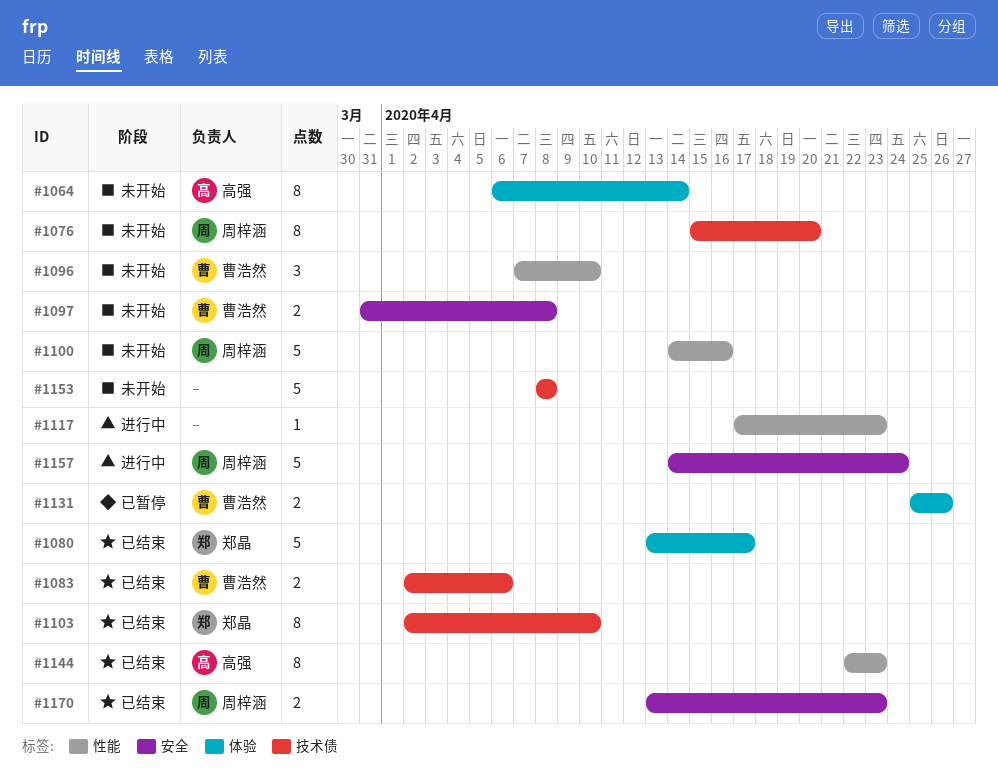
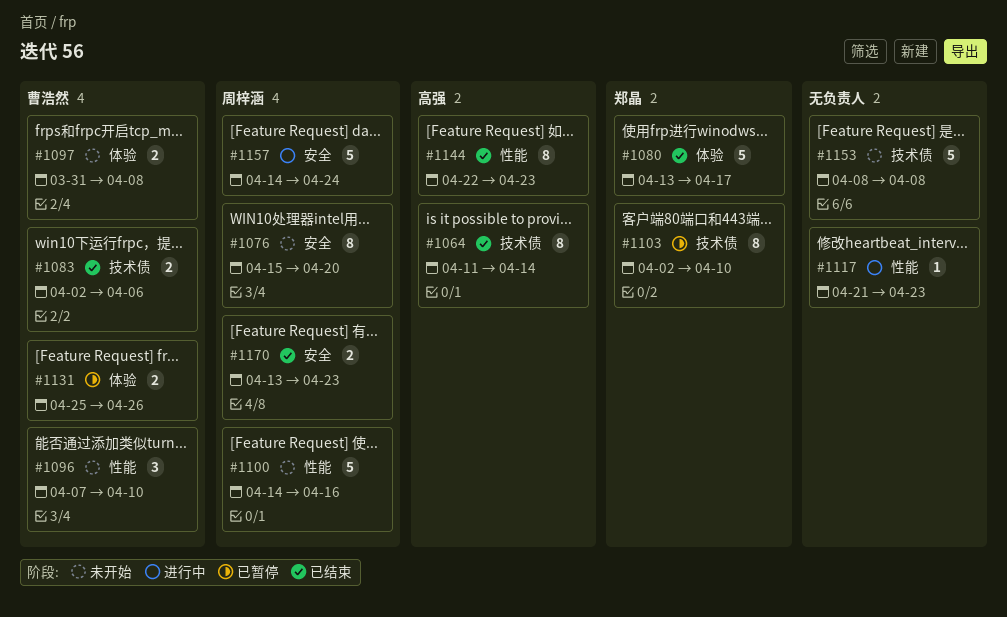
#1064, status: 未开始 -> 已结束
#1064, label: 体验 -> 技术债
#1064, start: Apr 6 -> Apr 11
#1076, label: 技术债 -> 安全
#1097, label: 安全 -> 体验
#1103, status: 已结束 -> 已暂停
#1117, start: Apr 17 -> Apr 21

